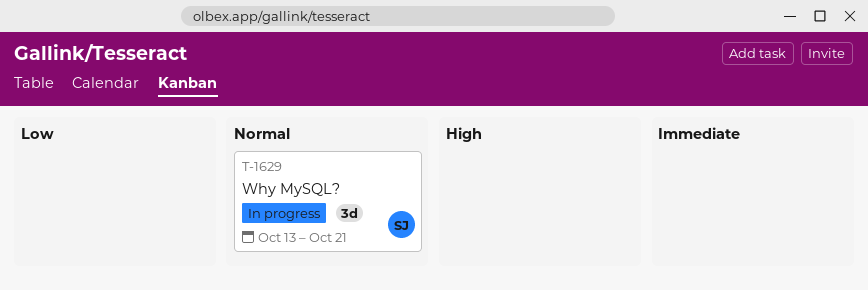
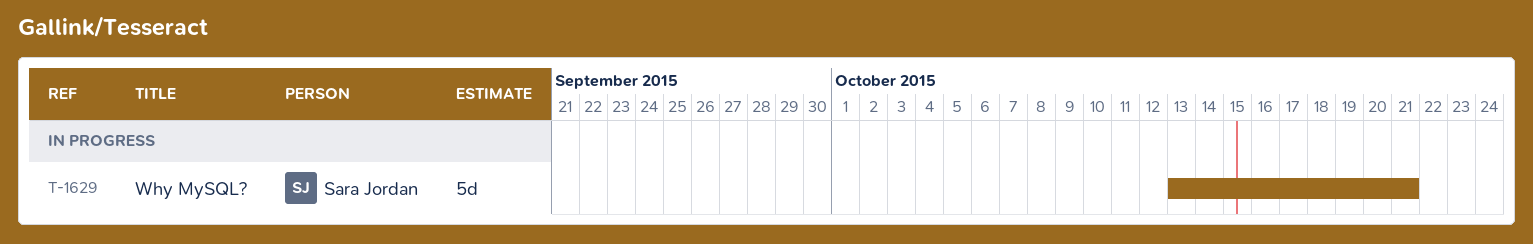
T-1629, estimate: 3d -> 5d

